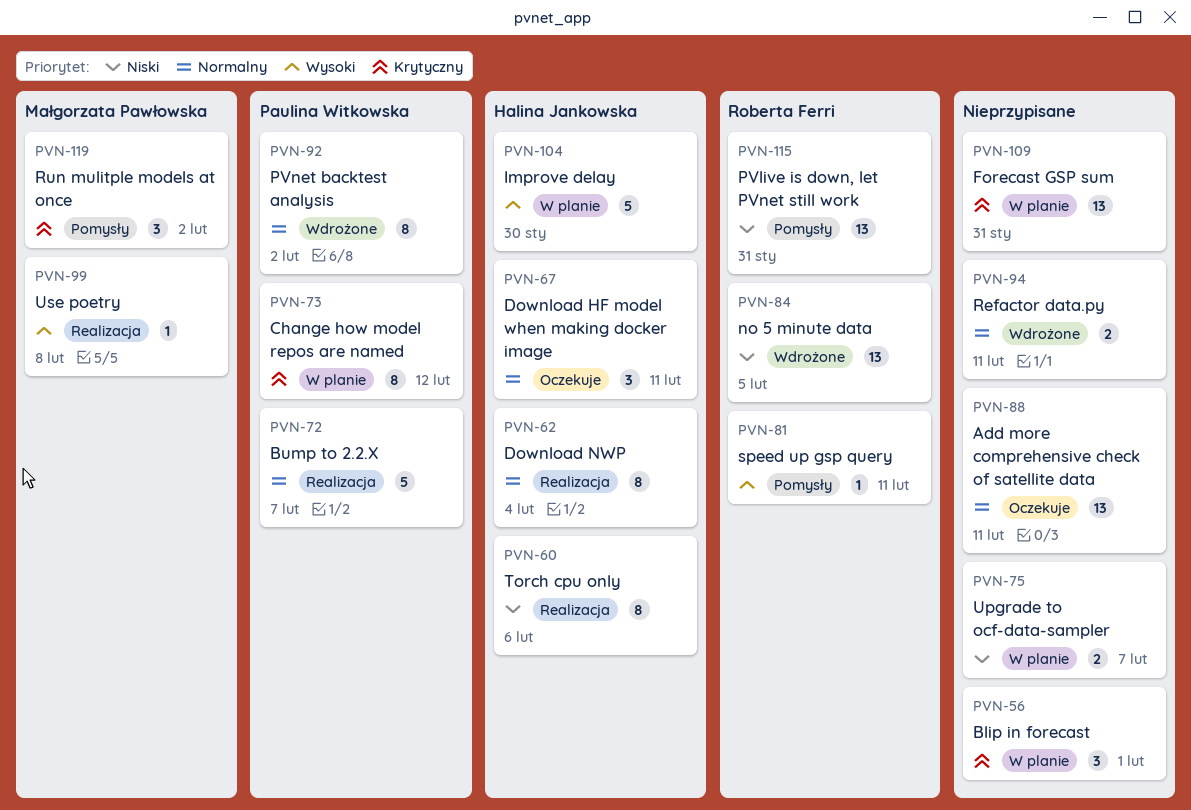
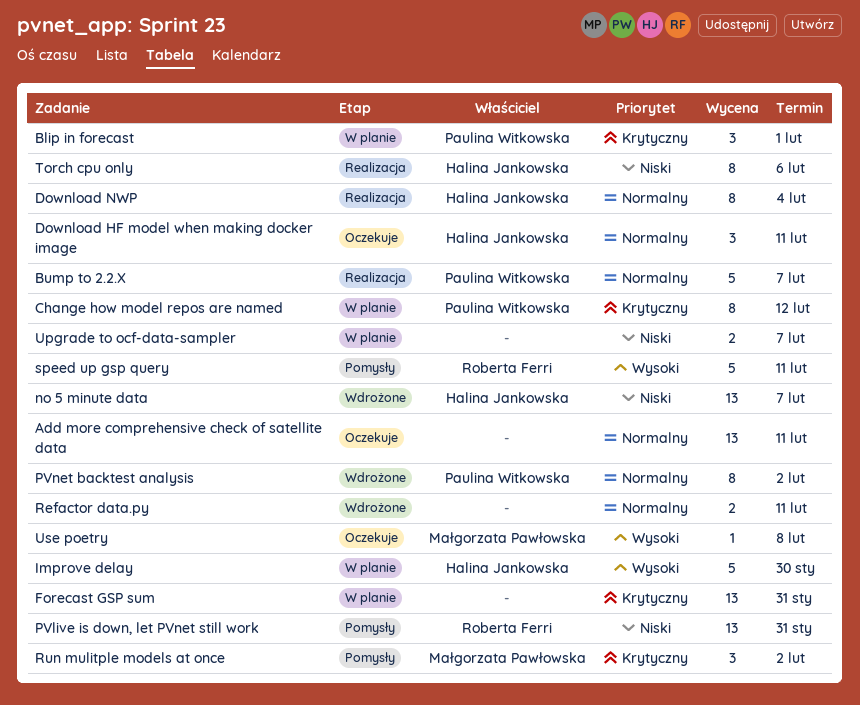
Blip in forecast, owner: none -> Paulina Witkowska
no 5 minute data, owner: Roberta Ferri -> Halina Jankowska
no 5 minute data, due: Feb 5 -> Feb 7
speed up gsp query, estimate: 1 -> 5
Use poetry, status: Realizacja -> Oczekuje

